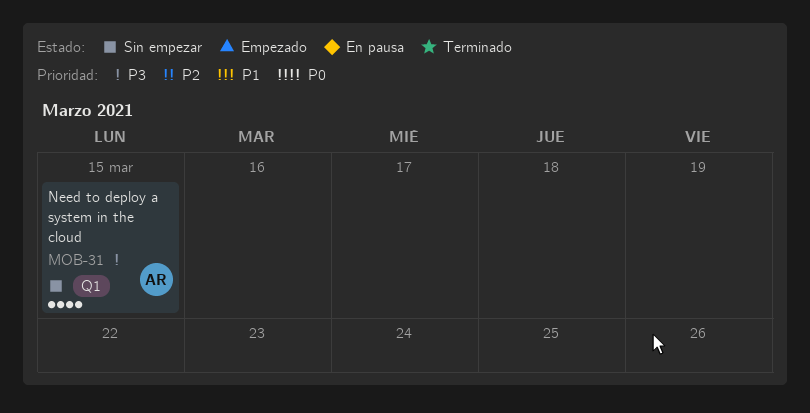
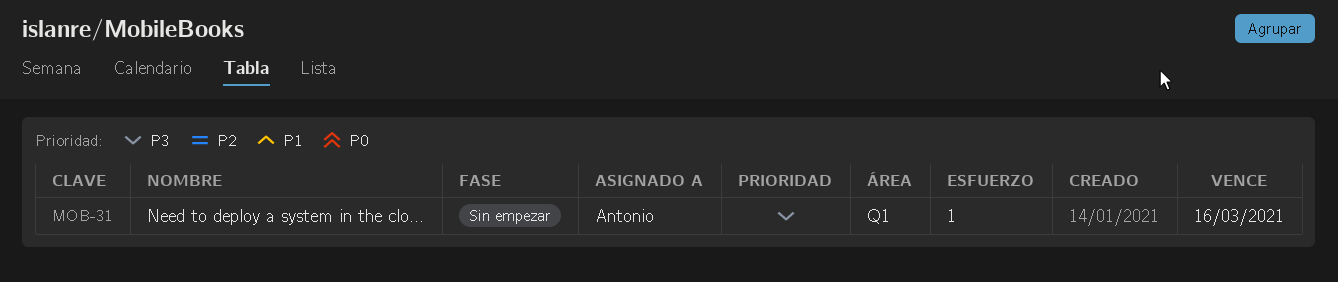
MOB-31, estimate: 4 -> 1
MOB-31, due: Mar 15 -> Mar 16

